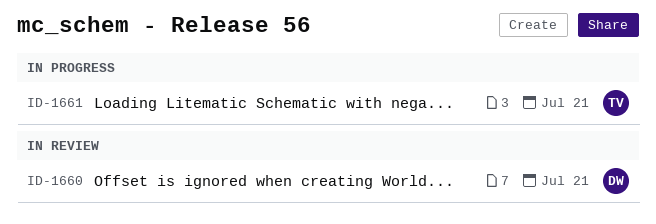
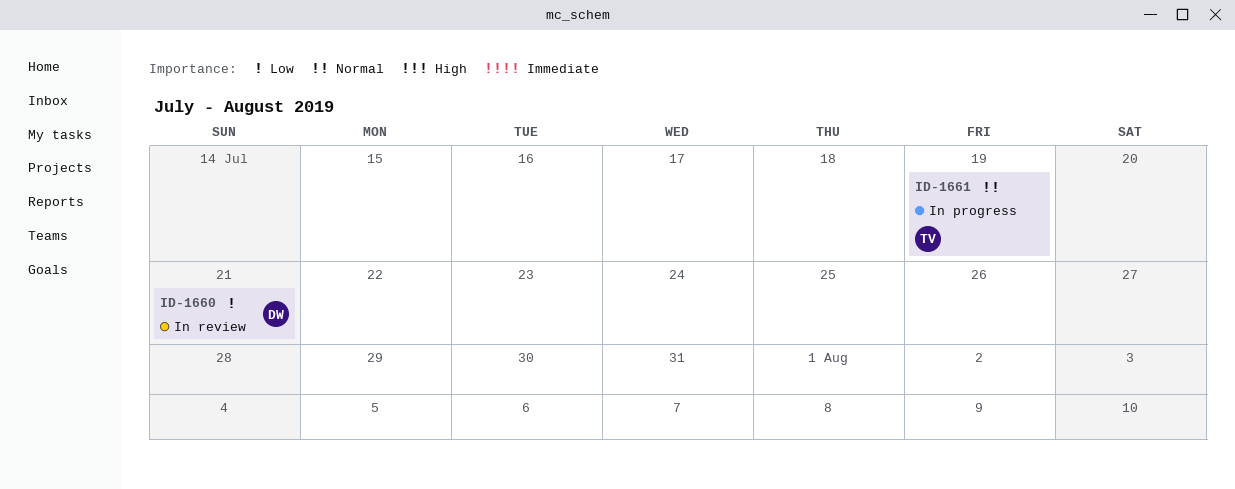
ID-1661, due: Jul 21 -> Jul 19

